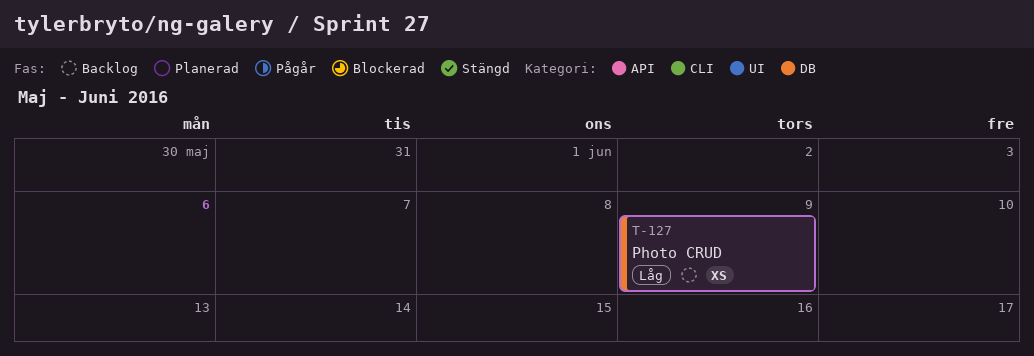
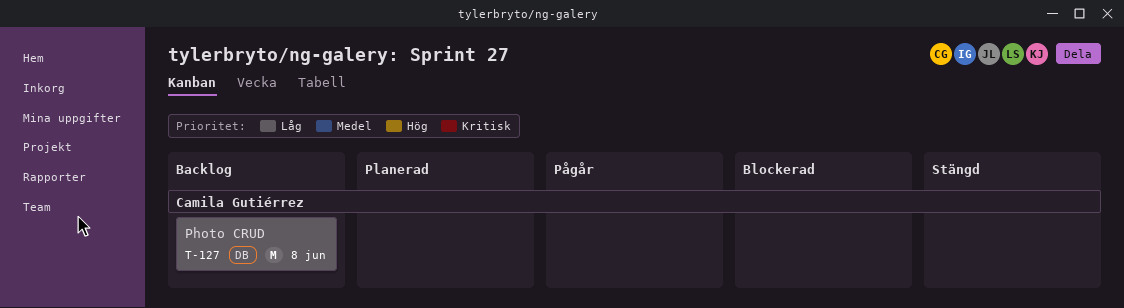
T-127, estimate: XS -> M
T-127, due: Jun 9 -> Jun 8

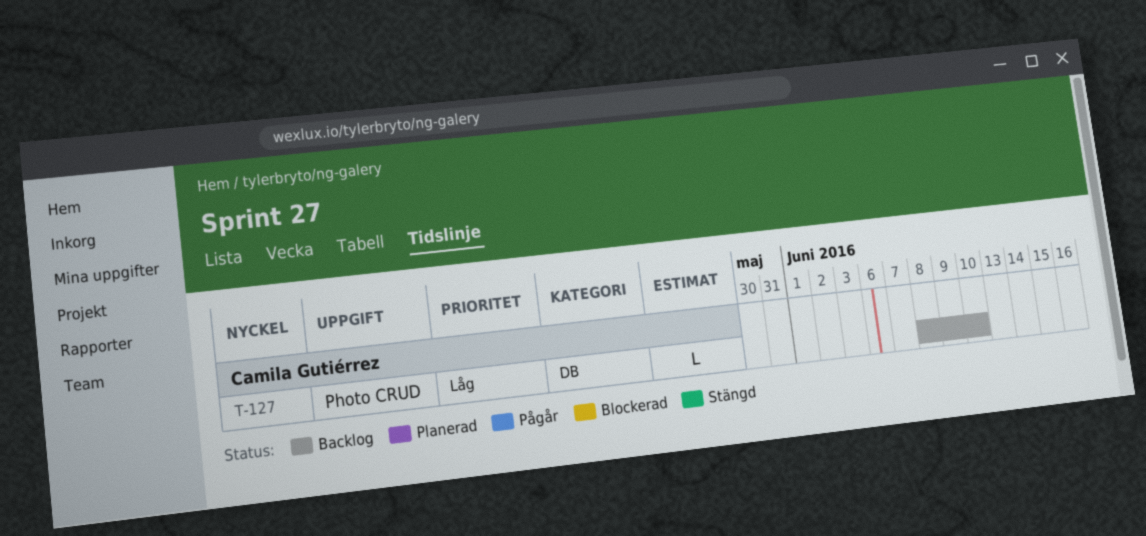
T-127, estimate: M -> L
T-127, due: Jun 8 -> Jun 10

